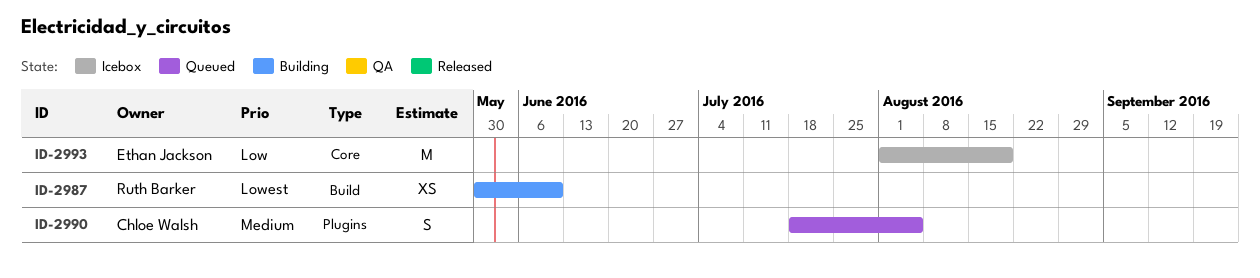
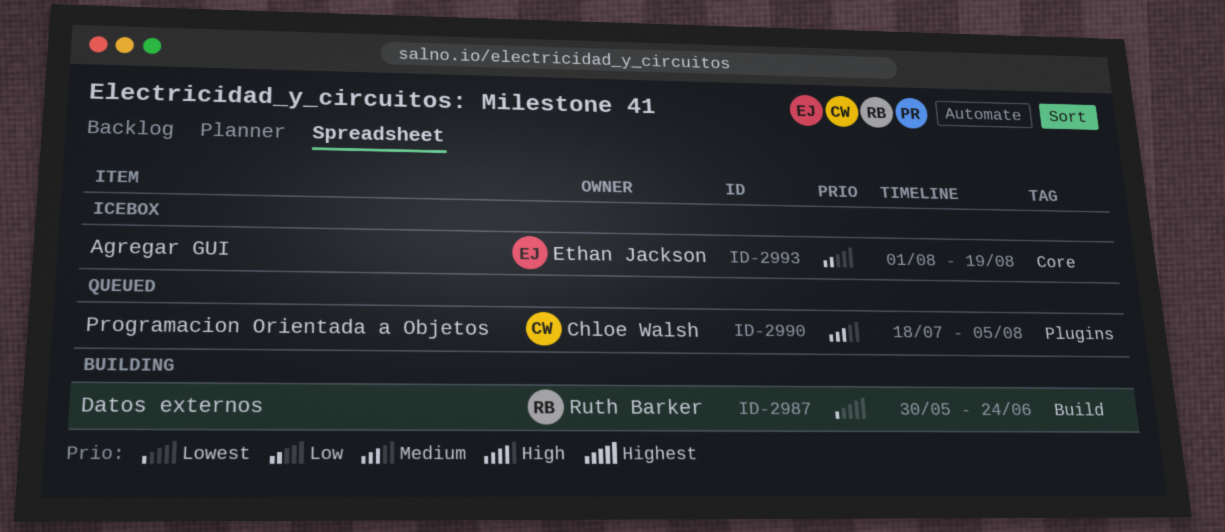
ID-2987, due: Jun 10 -> Jun 24

